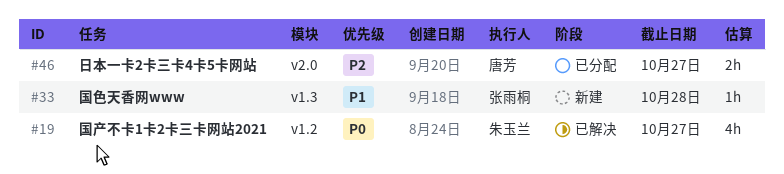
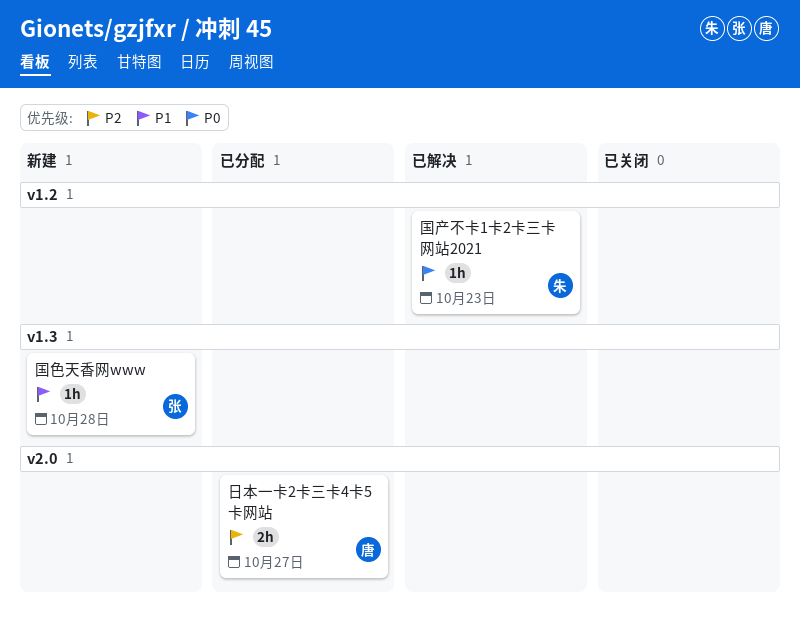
国产不卡1卡2卡三卡网站2021, estimate: 4h -> 1h
国产不卡1卡2卡三卡网站2021, due: Oct 27 -> Oct 23

